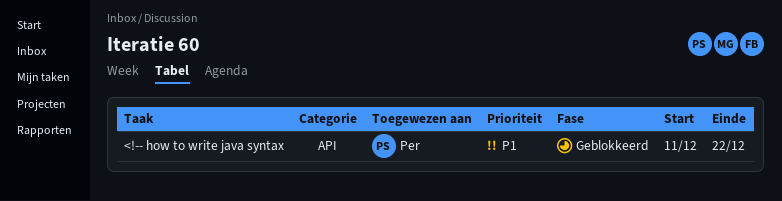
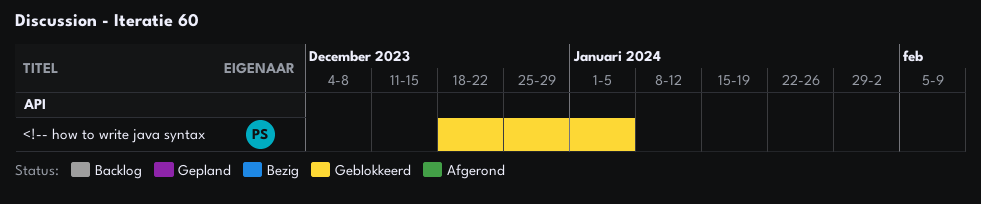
<!-- how to write java syntax, start: Dec 11 -> Dec 18
<!-- how to write java syntax, due: Dec 22 -> Jan 5

